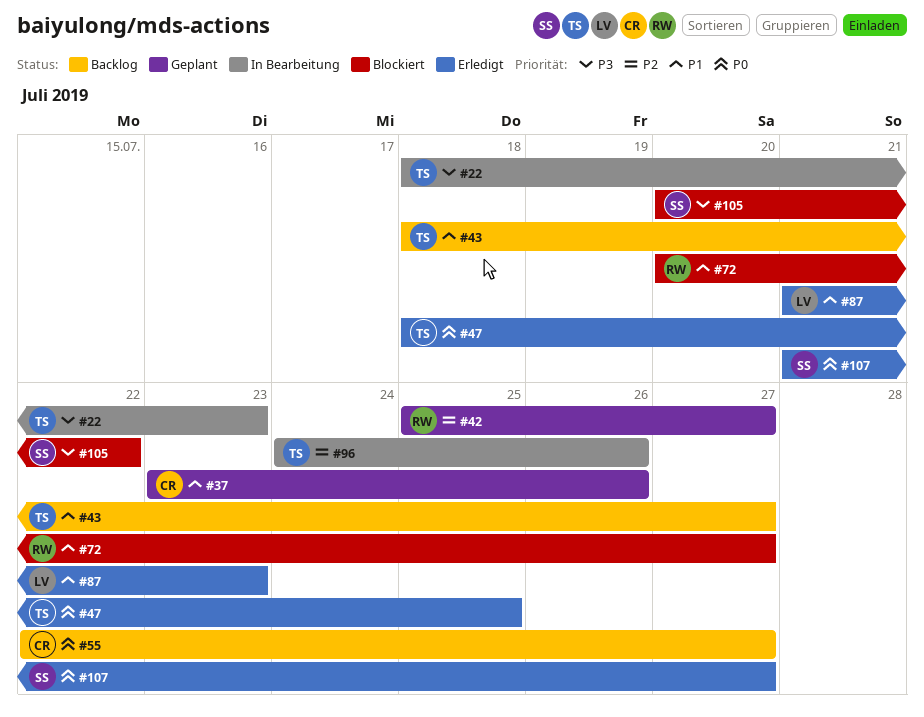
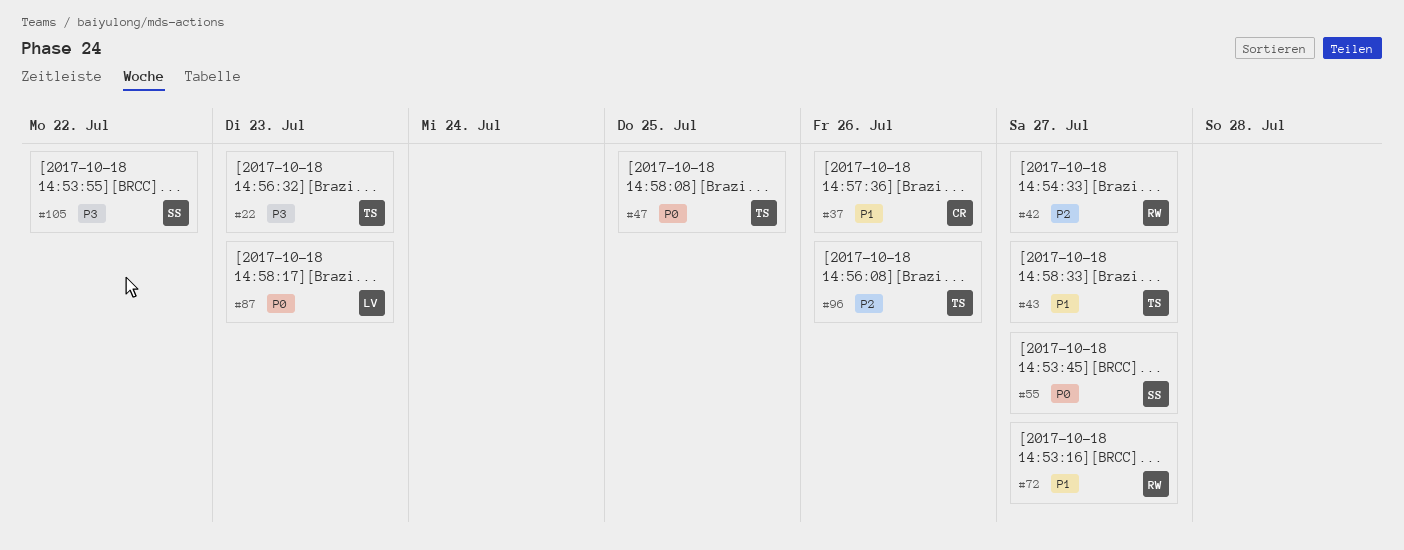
#55, owner: CR -> SS
#87, priority: P1 -> P0
#107: present -> none

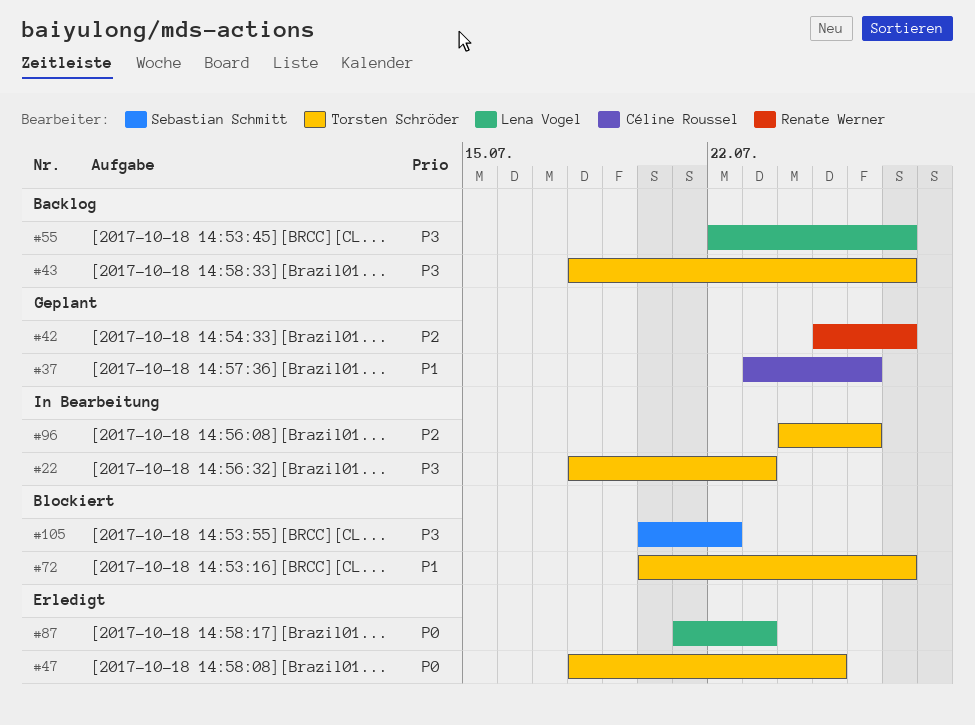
#43, priority: P1 -> P3
#55, owner: Sebastian Schmitt -> Lena Vogel
#55, priority: P0 -> P3
#72, owner: Renate Werner -> Torsten Schröder

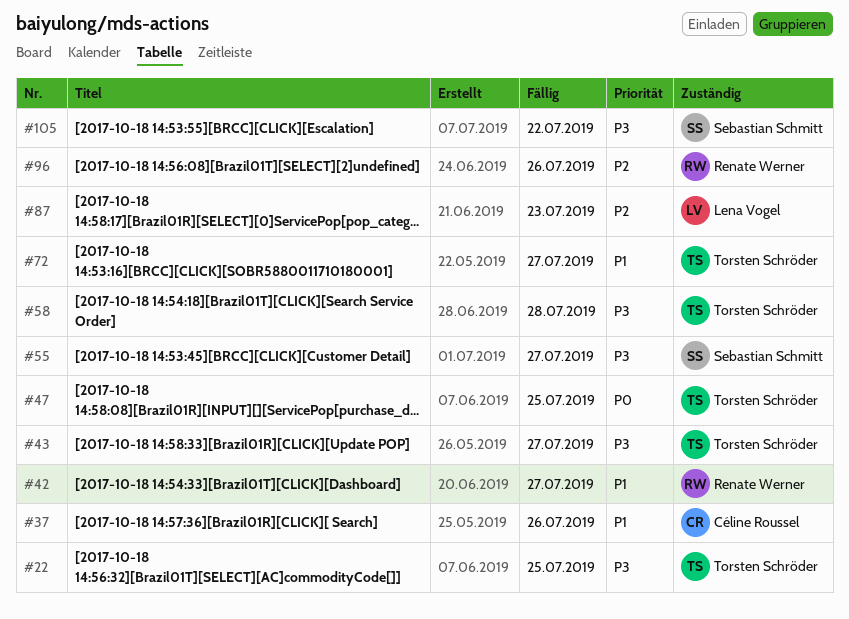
#22, due: Jul 23 -> Jul 25
#42, priority: P2 -> P1
#55, owner: Lena Vogel -> Sebastian Schmitt
#58: none -> present
#87, priority: P0 -> P2
#96, owner: Torsten Schröder -> Renate Werner

